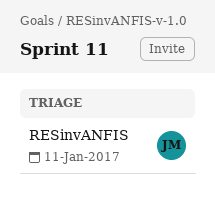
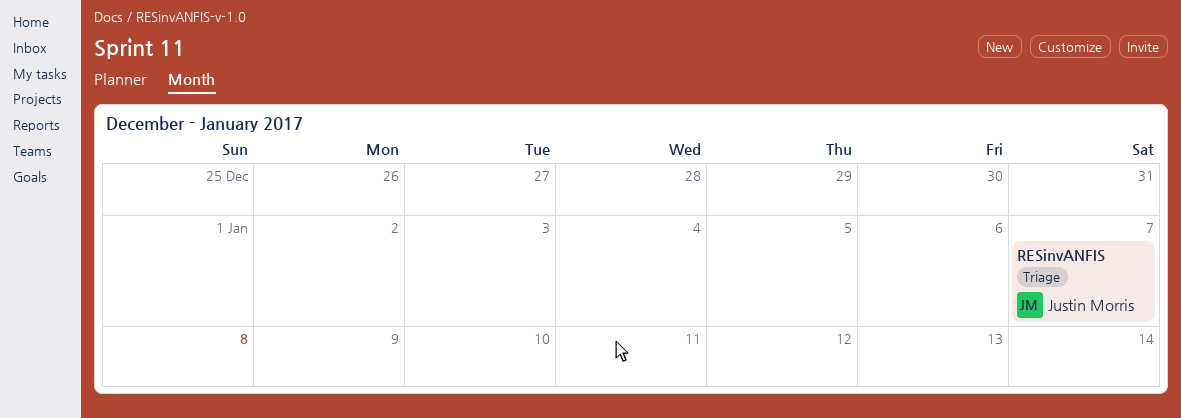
RESinvANFIS, due: Jan 11 -> Jan 7

